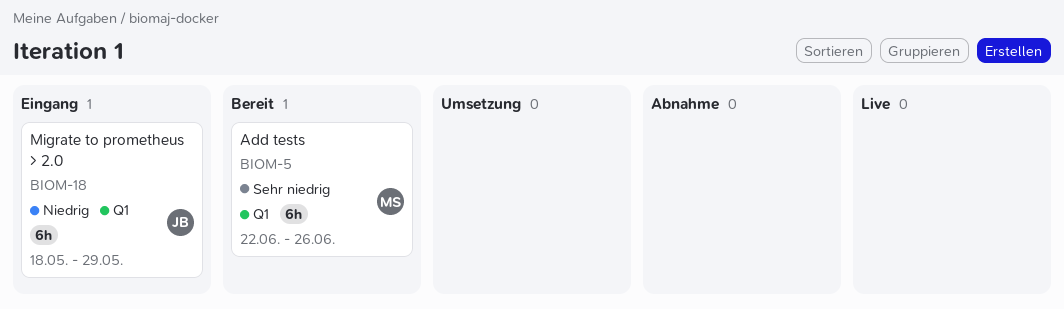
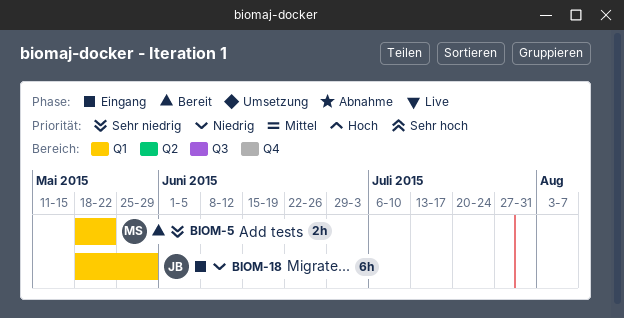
BIOM-5, estimate: 6h -> 2h
BIOM-5, start: Jun 22 -> May 18
BIOM-5, due: Jun 26 -> May 22

